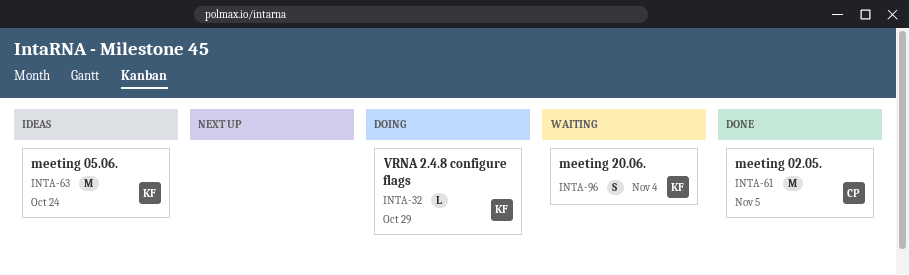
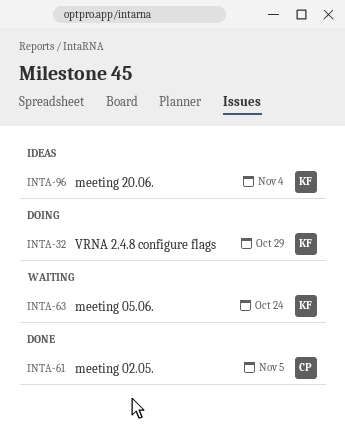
INTA-63, status: Ideas -> Waiting
INTA-96, status: Waiting -> Ideas

